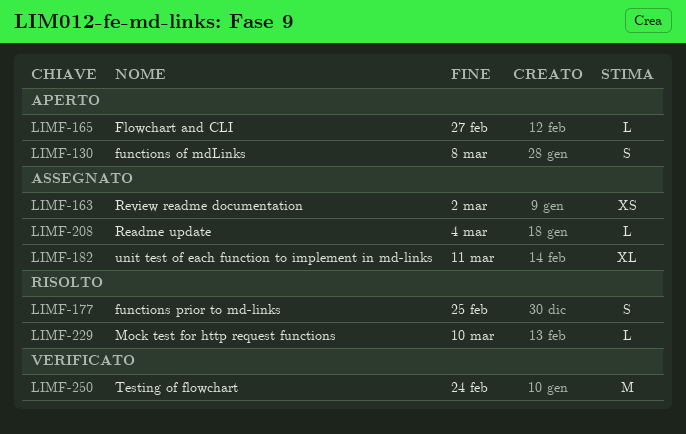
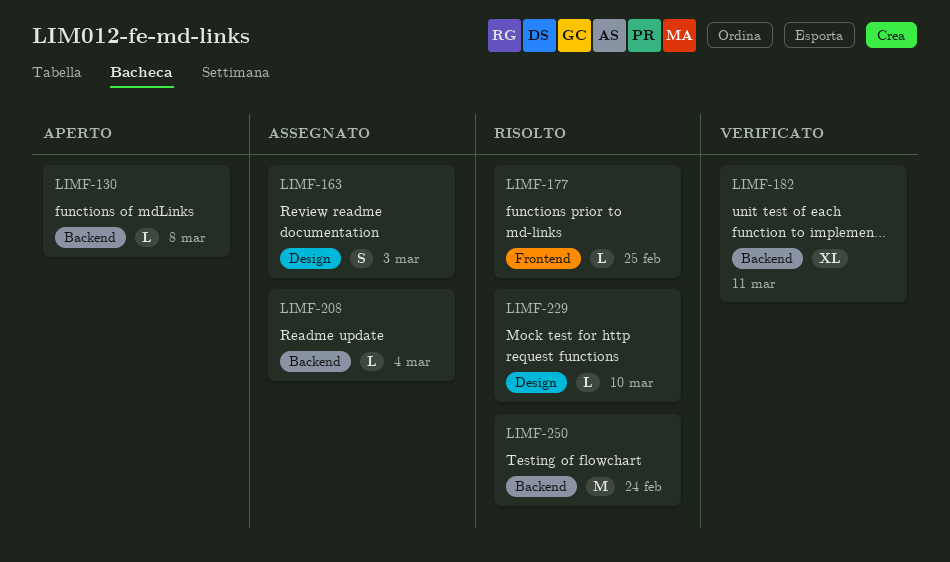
LIMF-130, estimate: S -> L
LIMF-163, estimate: XS -> S
LIMF-163, due: Mar 2 -> Mar 3
LIMF-165: present -> none
LIMF-177, estimate: S -> L
LIMF-182, status: Assegnato -> Verificato
LIMF-250, status: Verificato -> Risolto

